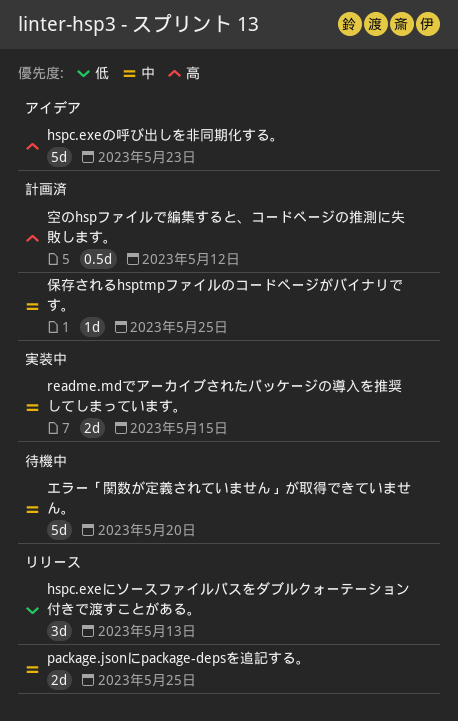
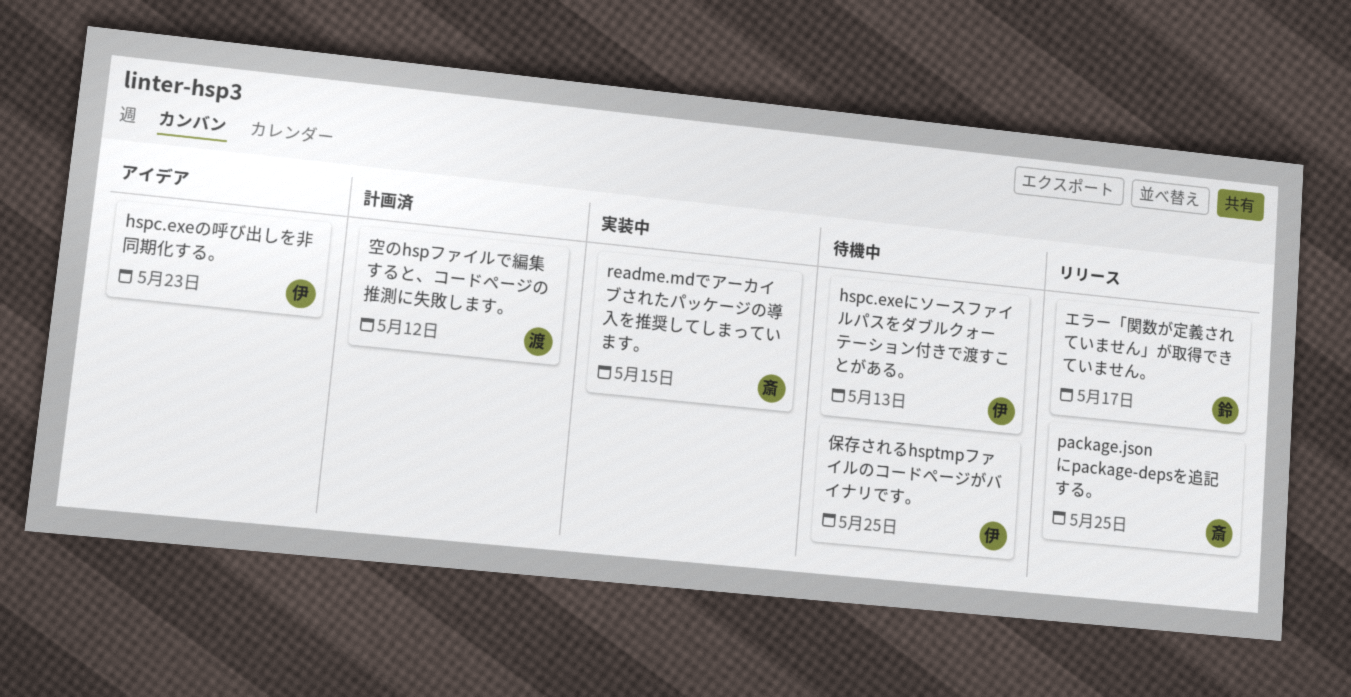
hspc.exeにソースファイルパスをダブルクォーテーション付きで渡すことがある。, status: リリース -> 待機中
エラー「関数が定義されていません」が取得できていません。, status: 待機中 -> リリース
エラー「関数が定義されていません」が取得できていません。, due: May 20 -> May 17
保存されるhsptmpファイルのコードページがバイナリです。, status: 計画済 -> 待機中

